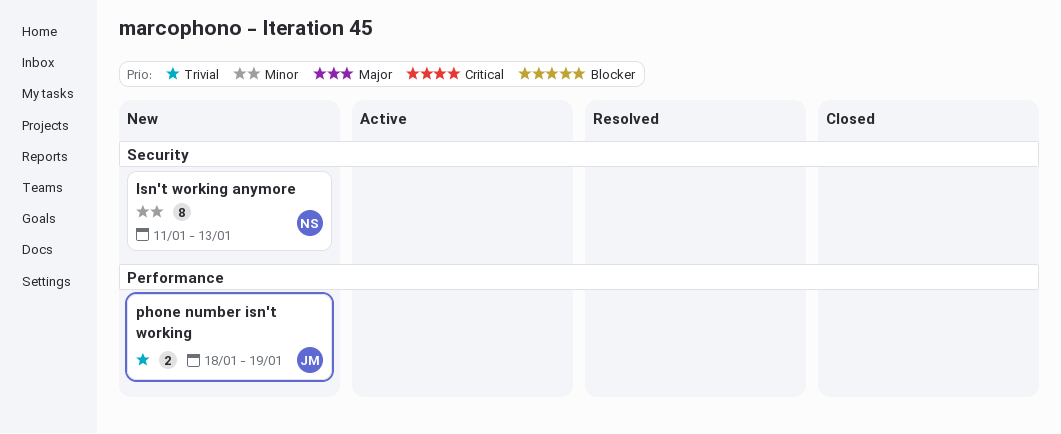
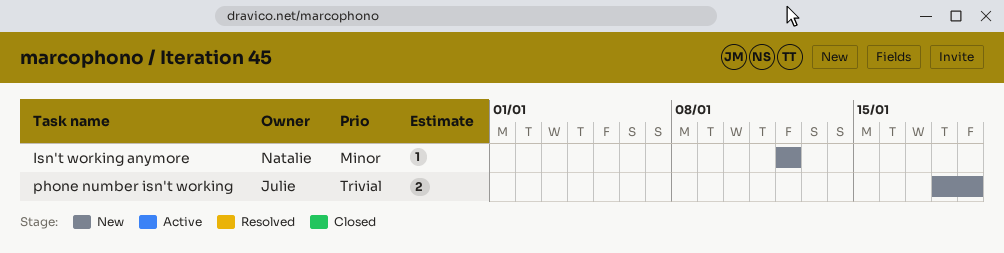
Isn't working anymore, estimate: 8 -> 1
Isn't working anymore, start: Jan 11 -> Jan 12
Isn't working anymore, due: Jan 13 -> Jan 12

